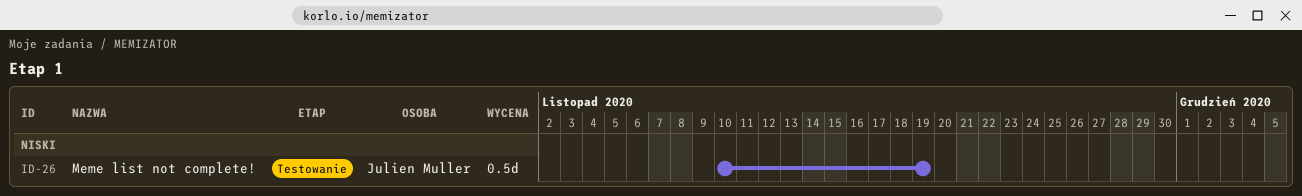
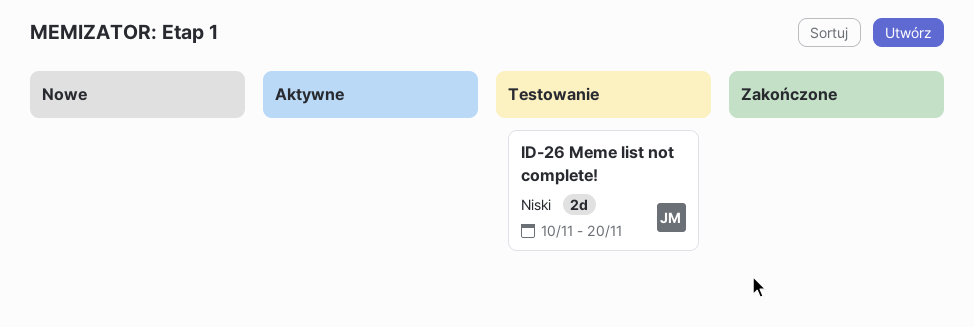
ID-26, estimate: 0.5d -> 2d
ID-26, due: Nov 19 -> Nov 20

